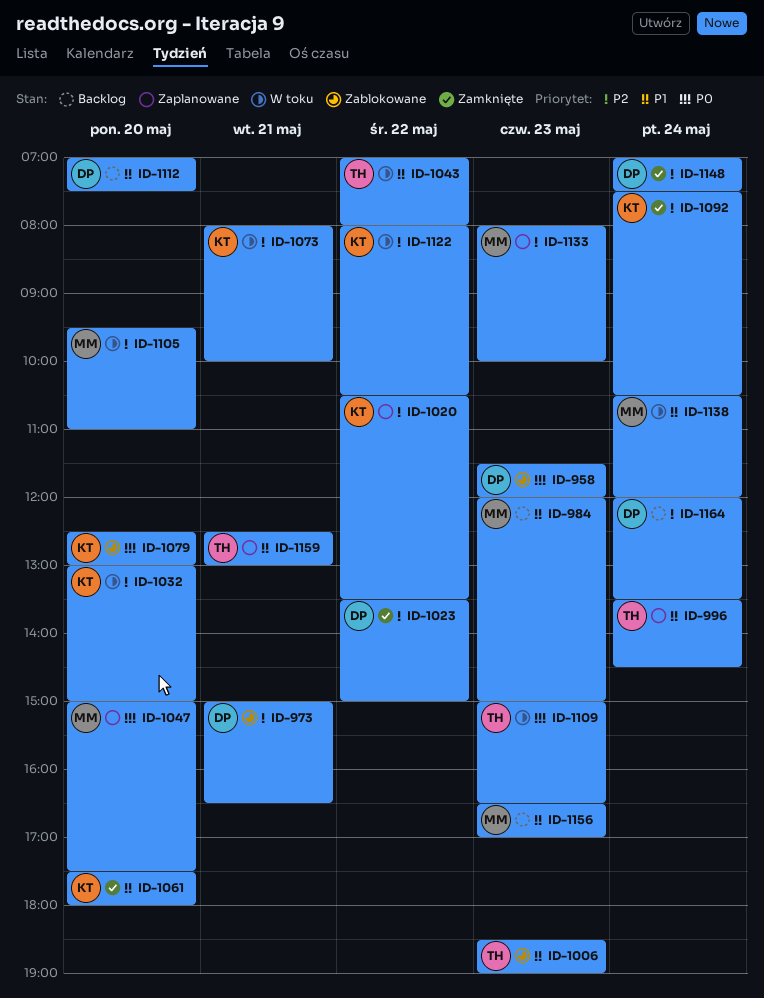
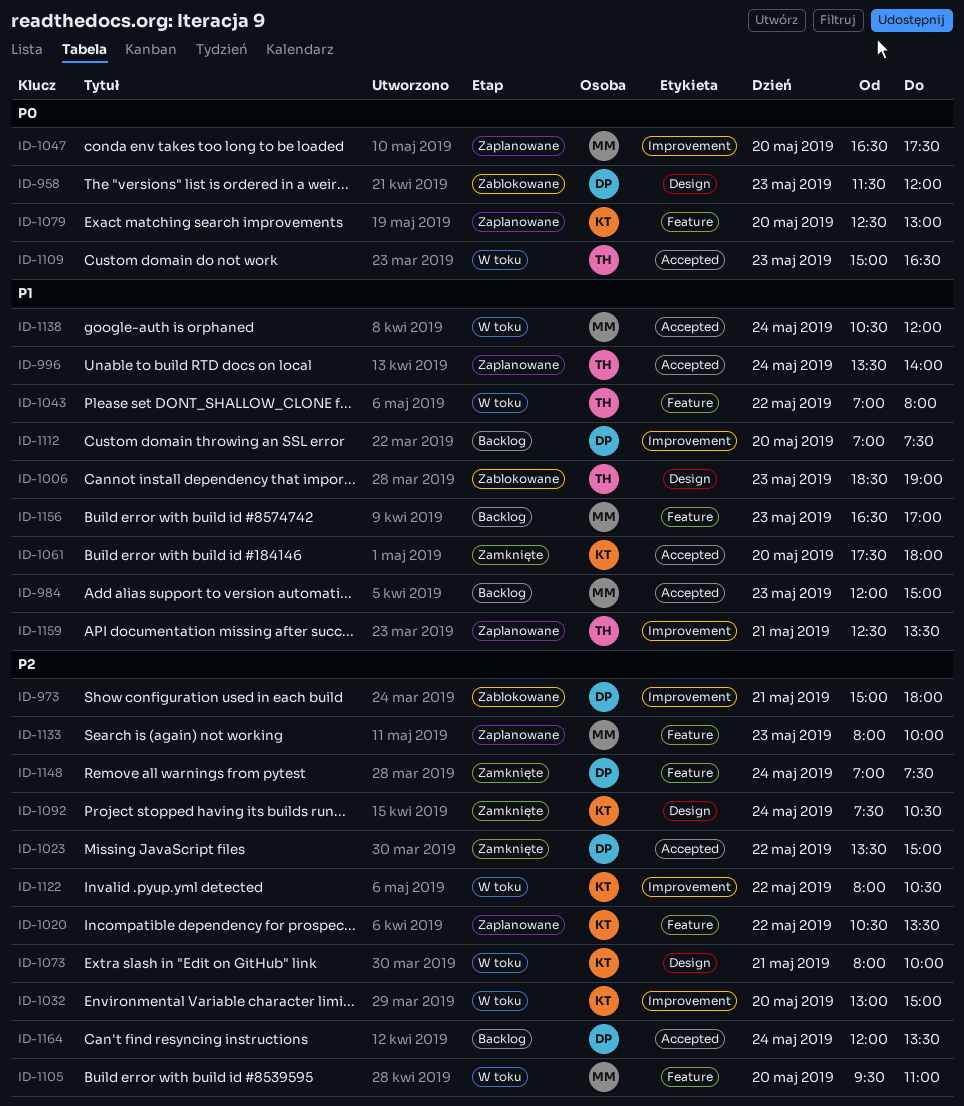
ID-973, ends: 16:30 -> 18:00
ID-996, ends: 14:30 -> 14:00
ID-1047, begins: 15:00 -> 16:30
ID-1079, status: Zablokowane -> Zaplanowane
ID-1159, ends: 13:00 -> 13:30

